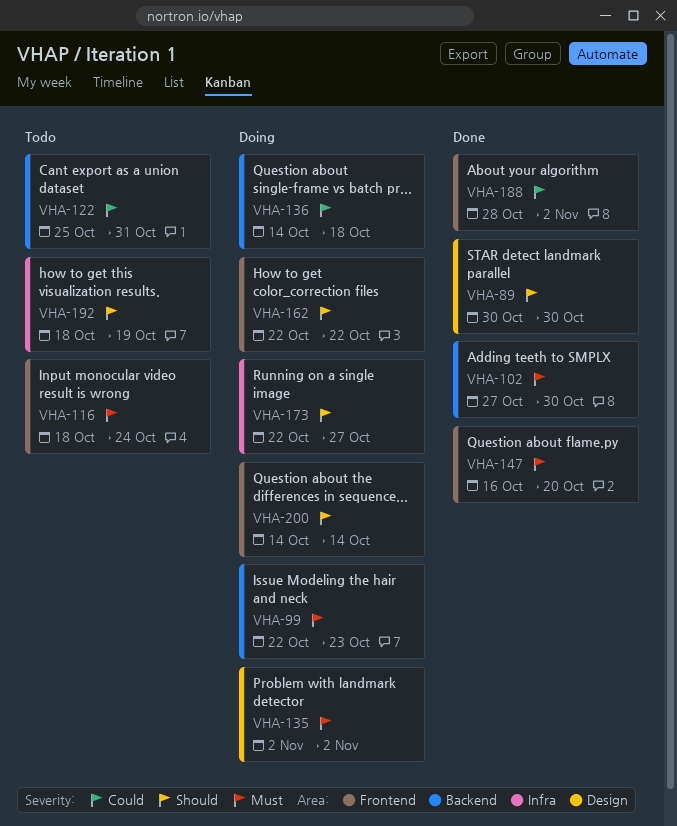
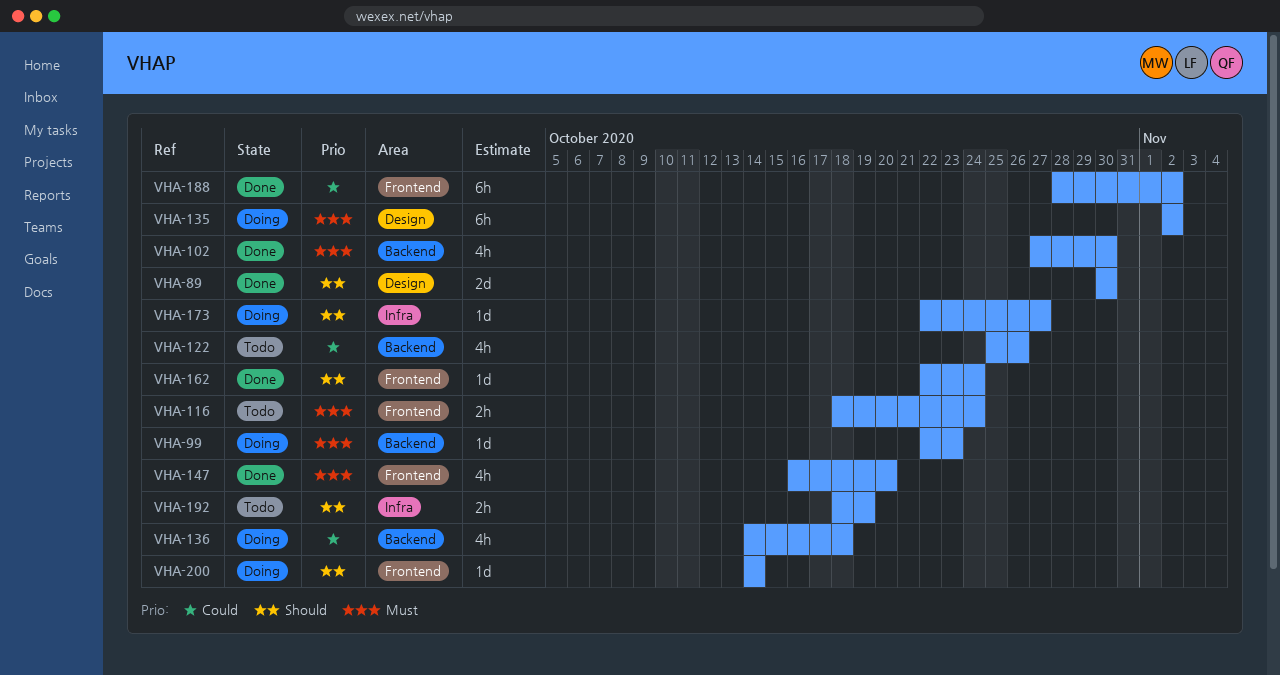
VHA-122, due: Oct 31 -> Oct 26
VHA-162, status: Doing -> Done
VHA-162, due: Oct 22 -> Oct 24

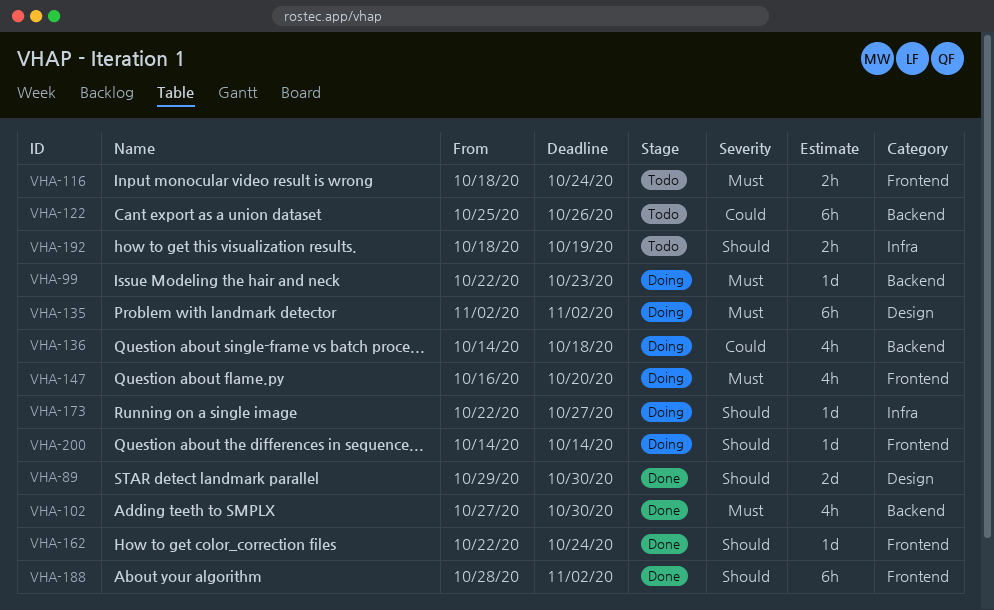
VHA-89, start: Oct 30 -> Oct 29
VHA-122, estimate: 4h -> 6h
VHA-147, status: Done -> Doing
VHA-188, priority: Could -> Should

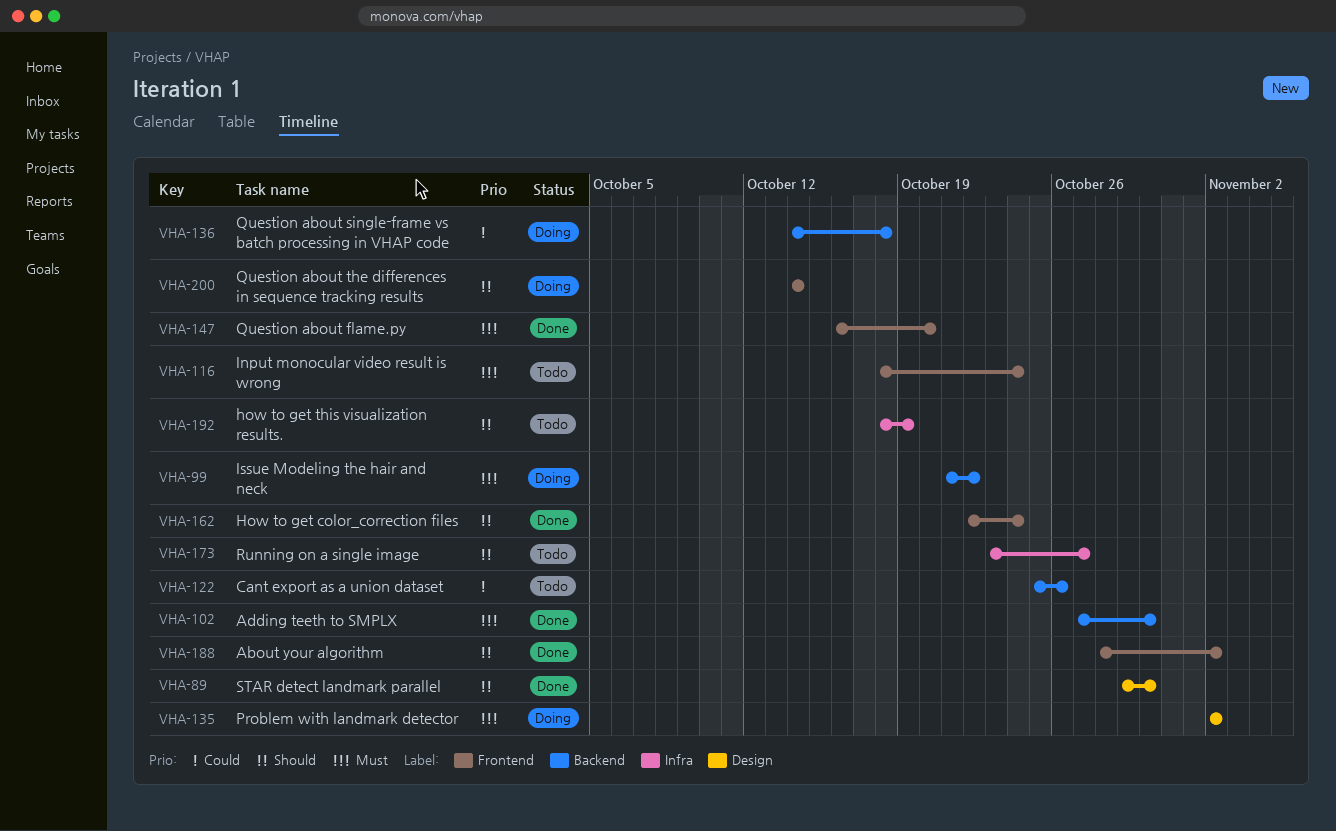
VHA-99, start: Oct 22 -> Oct 21
VHA-99, due: Oct 23 -> Oct 22
VHA-147, status: Doing -> Done
VHA-173, status: Doing -> Todo
VHA-173, start: Oct 22 -> Oct 23

